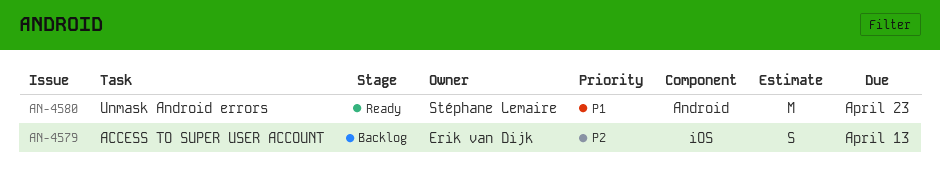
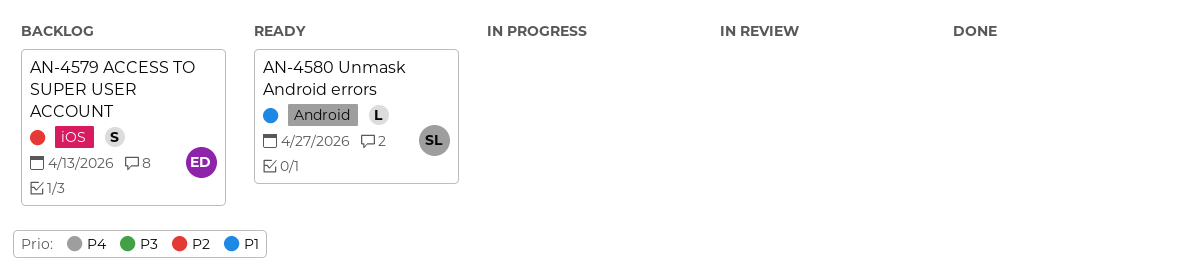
AN-4580, estimate: M -> L
AN-4580, due: Apr 23 -> Apr 27

